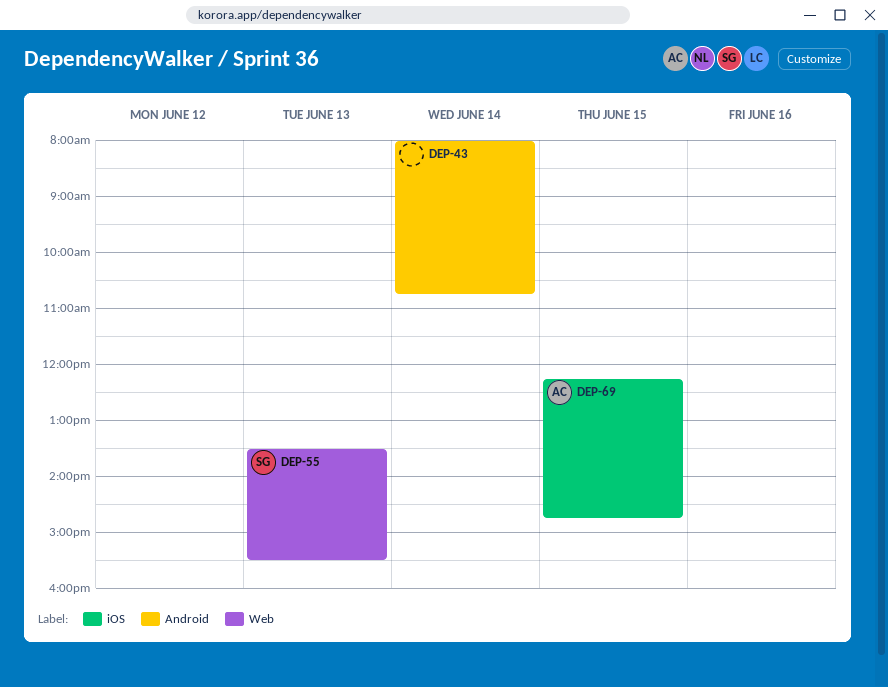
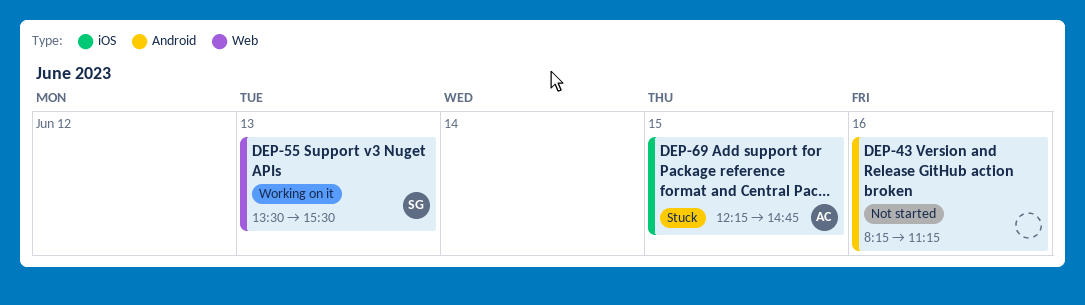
DEP-43, day: Jun 14 -> Jun 16
DEP-43, begins: 08:00 -> 08:15
DEP-43, ends: 10:45 -> 11:15

